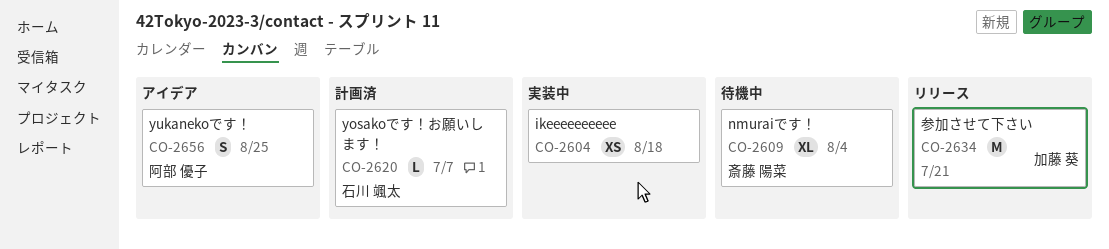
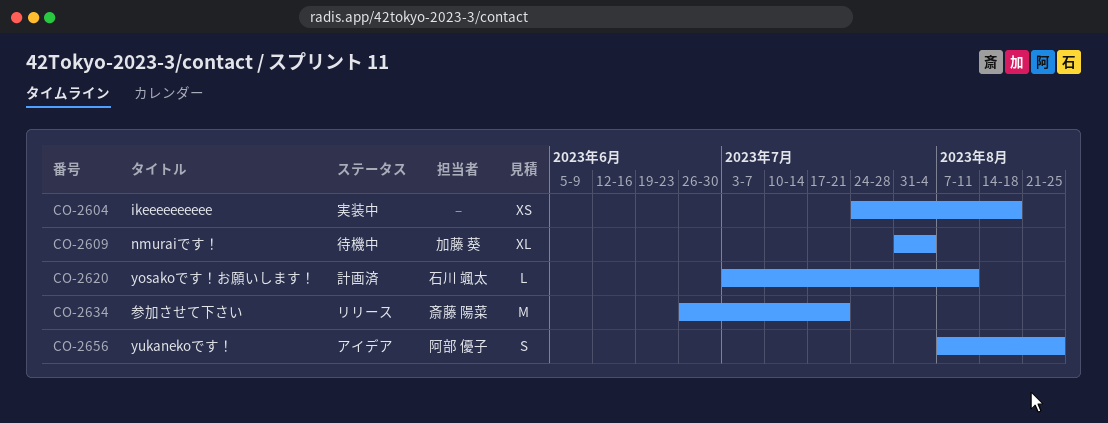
CO-2609, owner: 斎藤 陽菜 -> 加藤 葵
CO-2620, due: Jul 7 -> Aug 11
CO-2634, owner: 加藤 葵 -> 斎藤 陽菜

